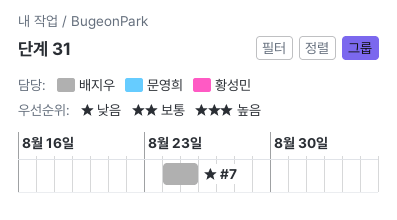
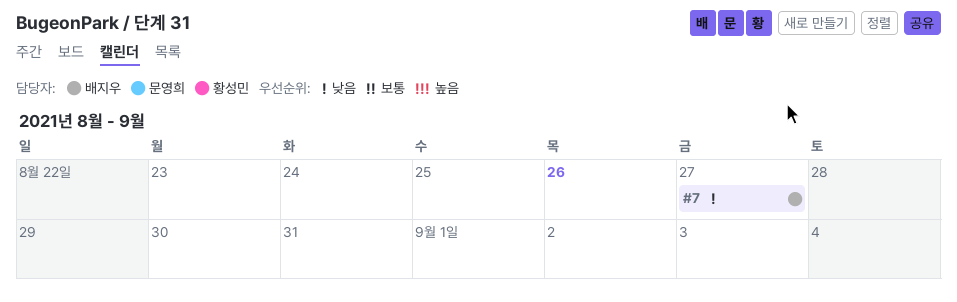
#7, due: Aug 25 -> Aug 27

